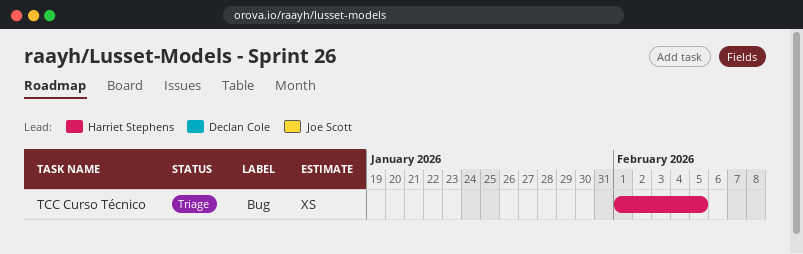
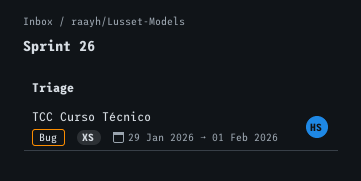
TCC Curso Técnico, start: Feb 1 -> Jan 29
TCC Curso Técnico, due: Feb 5 -> Feb 1

